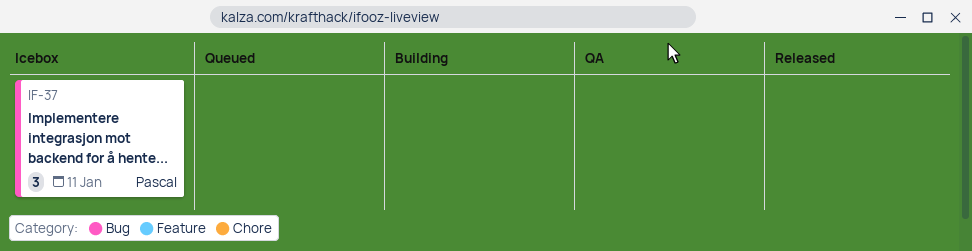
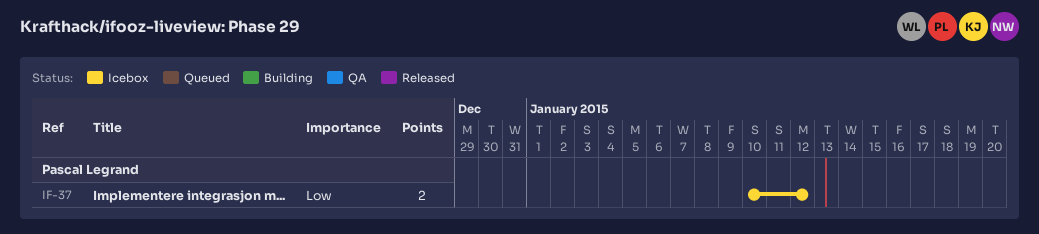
IF-37, estimate: 3 -> 2
IF-37, due: Jan 11 -> Jan 12

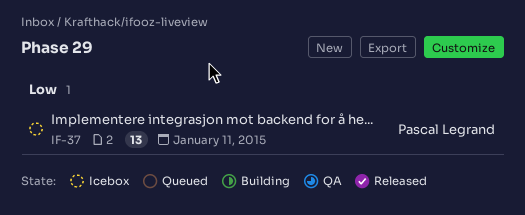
IF-37, estimate: 2 -> 13
IF-37, due: Jan 12 -> Jan 11

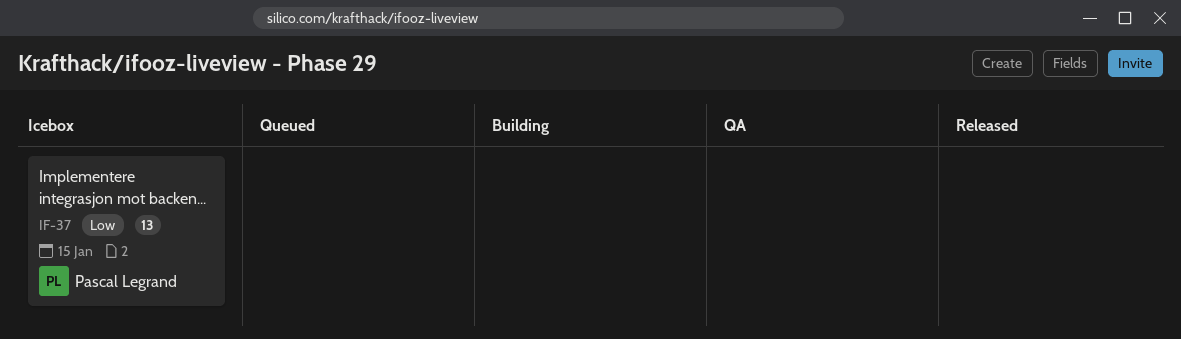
IF-37, due: Jan 11 -> Jan 15

